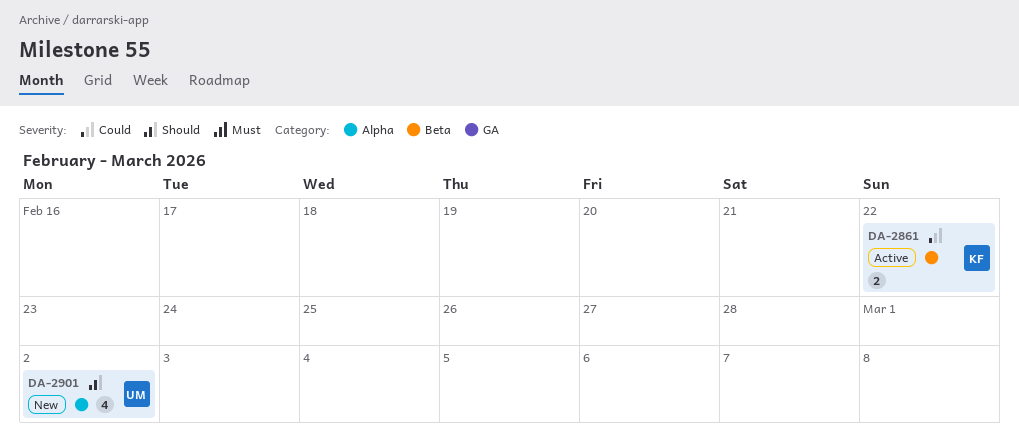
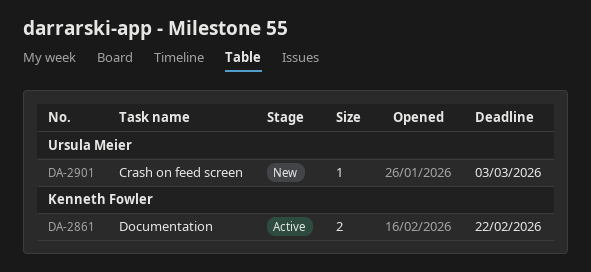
DA-2901, estimate: 4 -> 1
DA-2901, due: Mar 2 -> Mar 3

